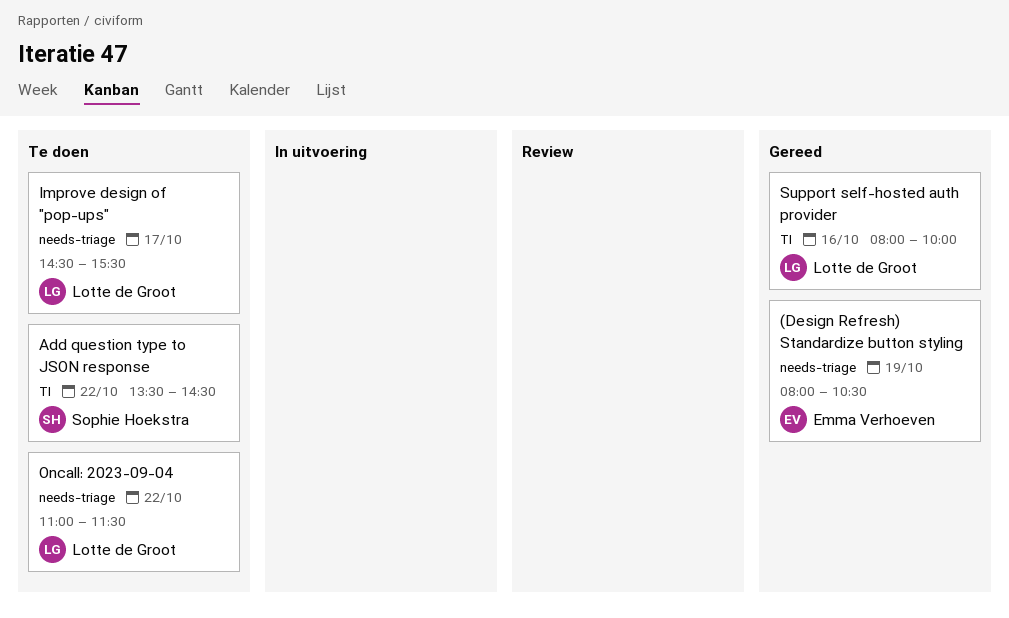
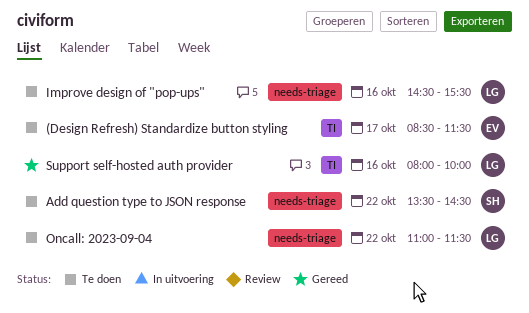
(Design Refresh) Standardize button styling, status: Gereed -> Te doen
(Design Refresh) Standardize button styling, label: needs-triage -> TI
(Design Refresh) Standardize button styling, day: Oct 19 -> Oct 17
(Design Refresh) Standardize button styling, begins: 08:00 -> 08:30
(Design Refresh) Standardize button styling, ends: 10:30 -> 11:30
Add question type to JSON response, label: TI -> needs-triage
Improve design of "pop-ups", day: Oct 17 -> Oct 16

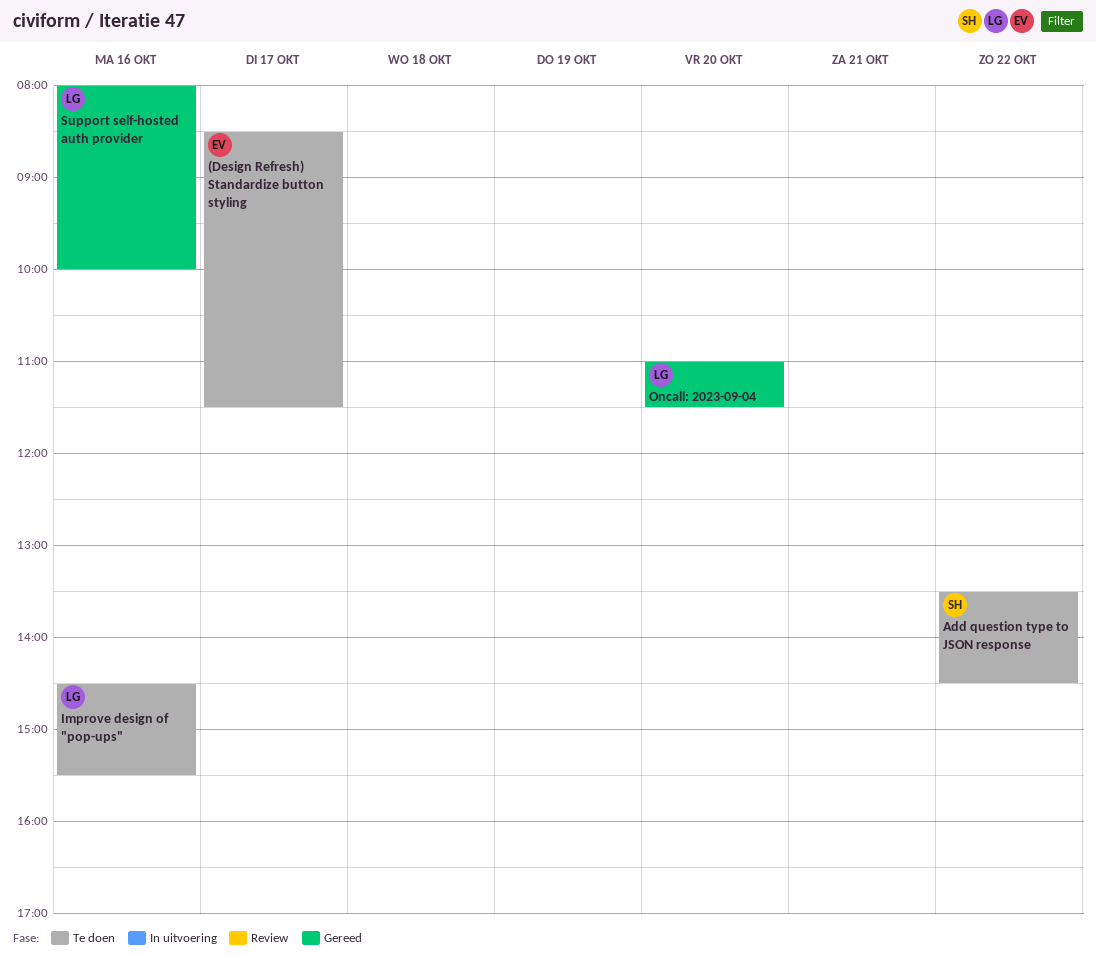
Oncall: 2023-09-04, status: Te doen -> Gereed
Oncall: 2023-09-04, day: Oct 22 -> Oct 20

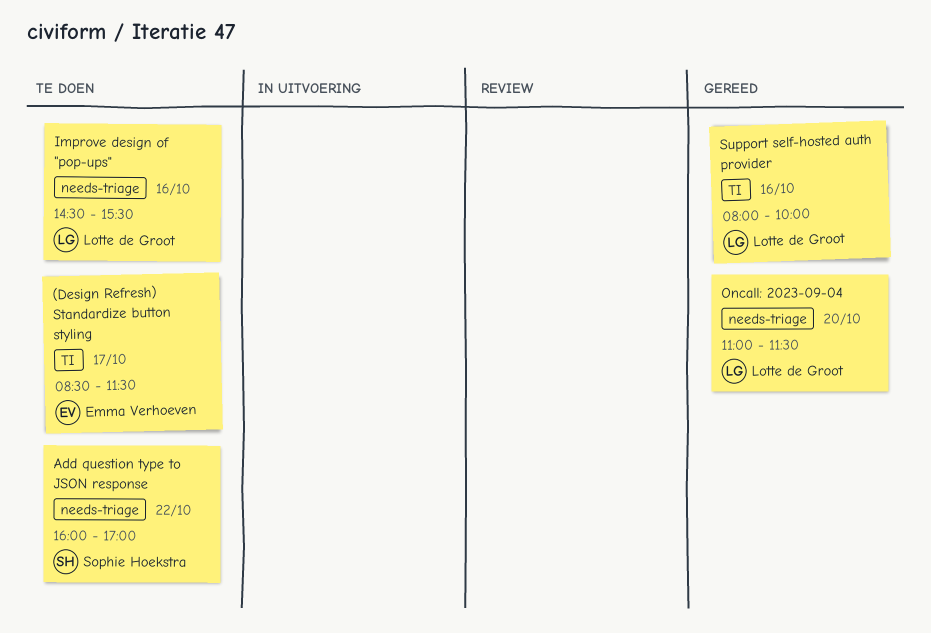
Add question type to JSON response, begins: 13:30 -> 16:00
Add question type to JSON response, ends: 14:30 -> 17:00

